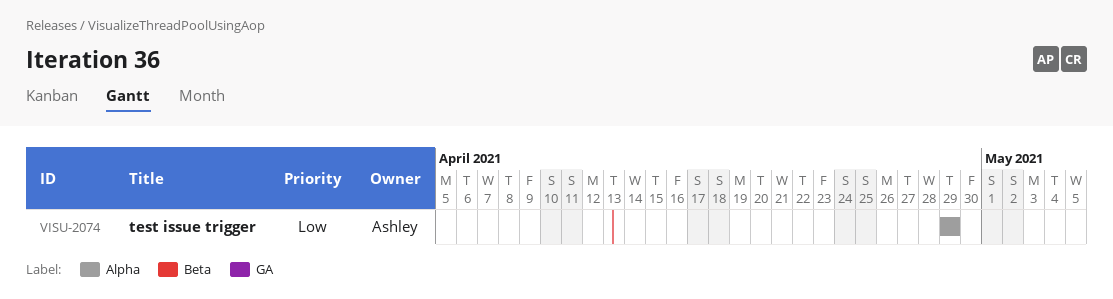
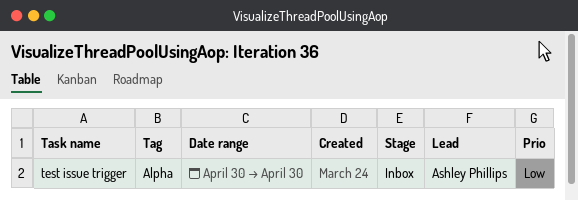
test issue trigger, start: Apr 29 -> Apr 30
test issue trigger, due: Apr 29 -> Apr 30

